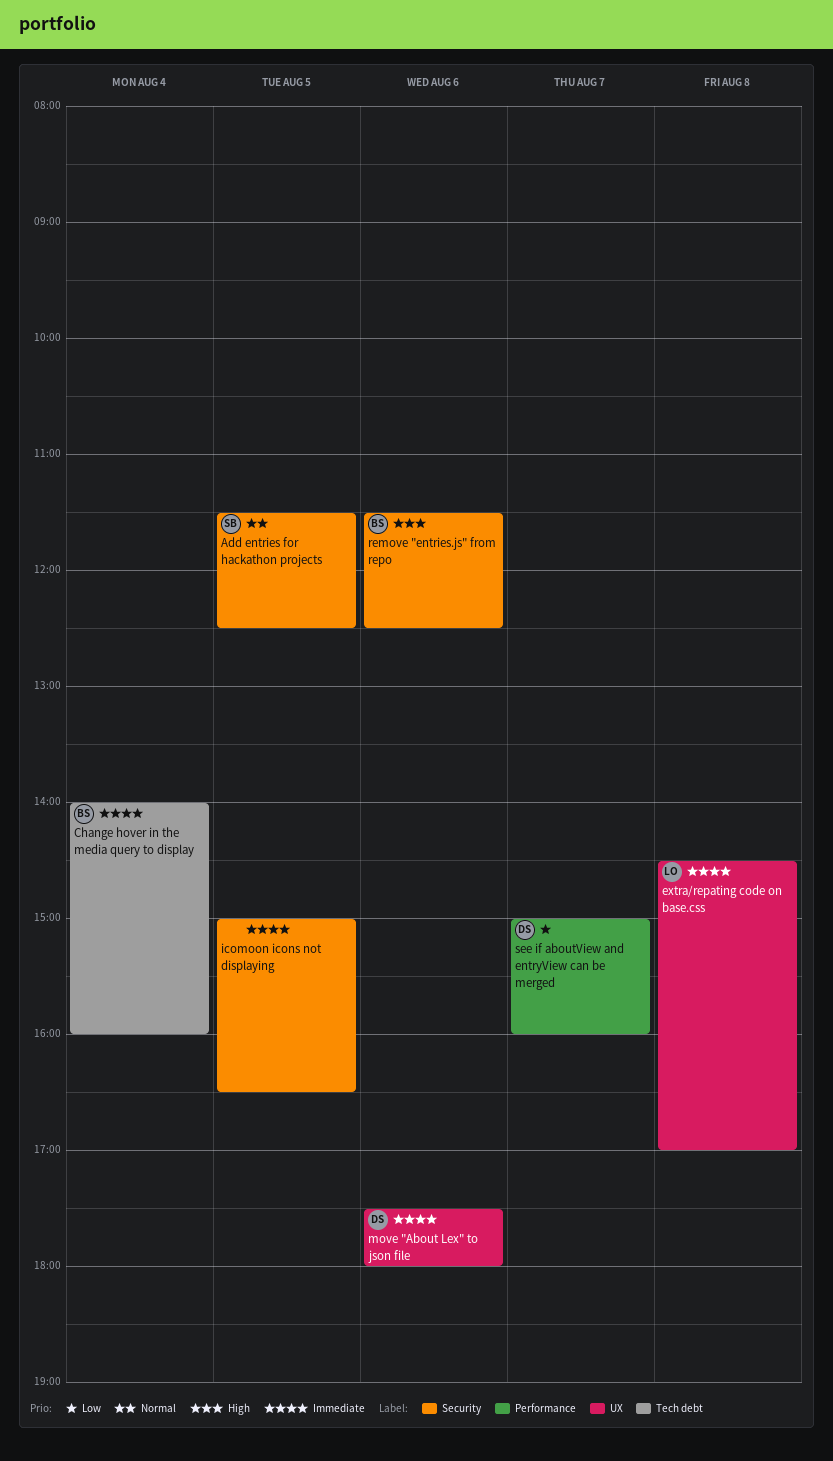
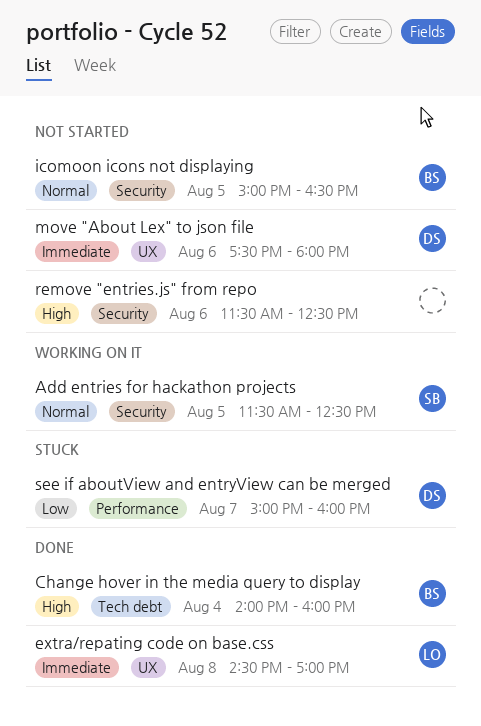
Change hover in the media query to display, priority: Immediate -> High
icomoon icons not displaying, owner: none -> BS
icomoon icons not displaying, priority: Immediate -> Normal
remove "entries.js" from repo, owner: BS -> none

